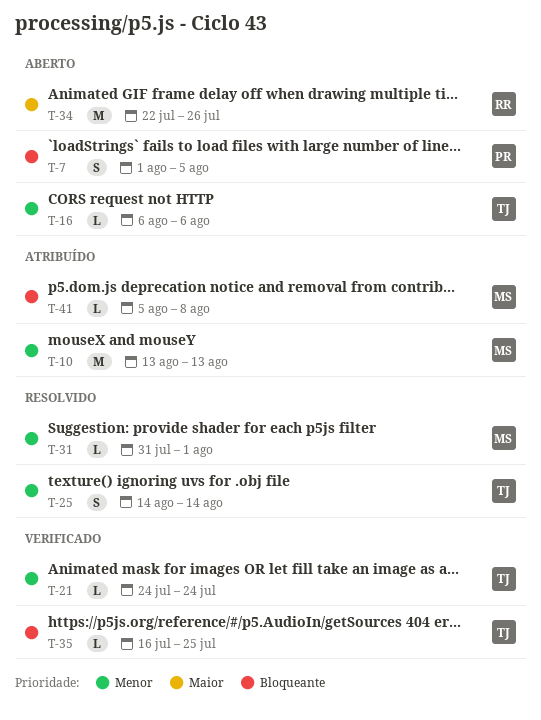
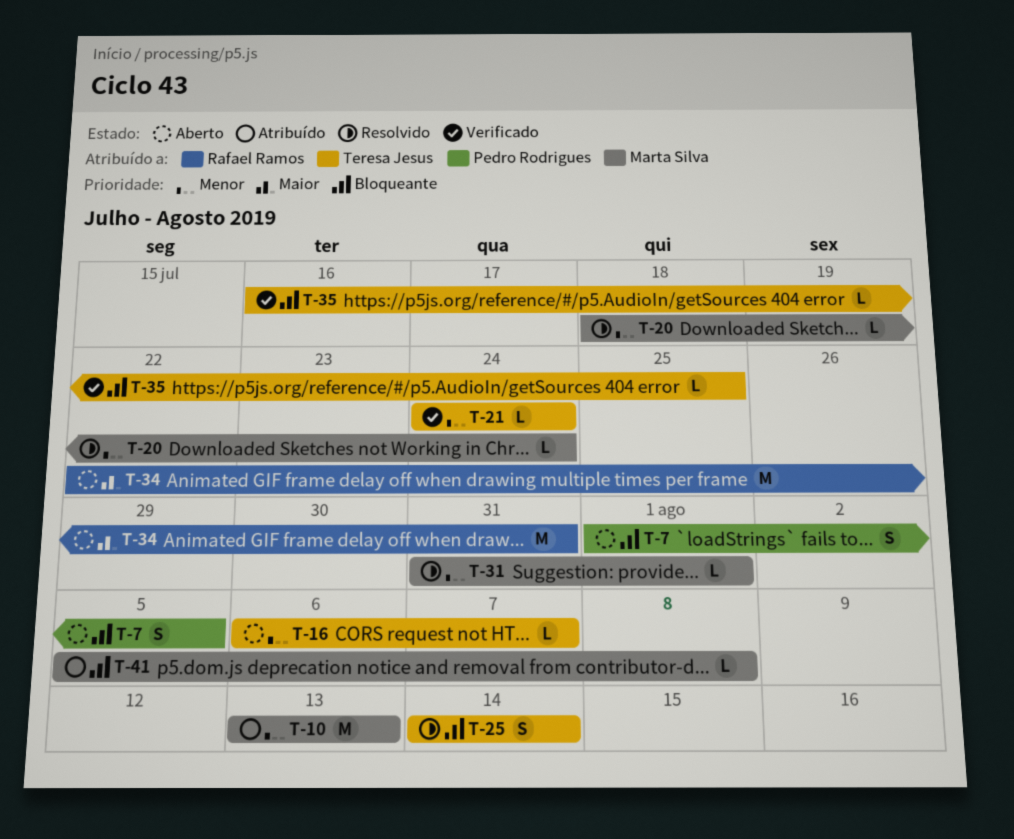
T-16, due: Aug 6 -> Aug 7
T-20: none -> present
T-25, priority: Menor -> Bloqueante
T-34, due: Jul 26 -> Jul 31

